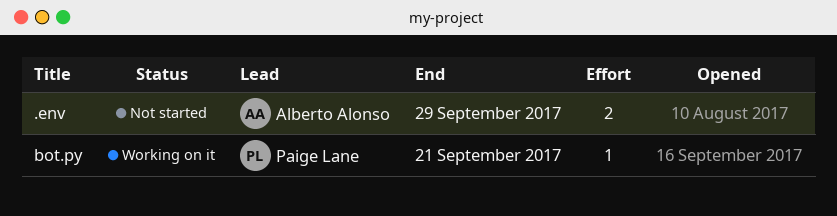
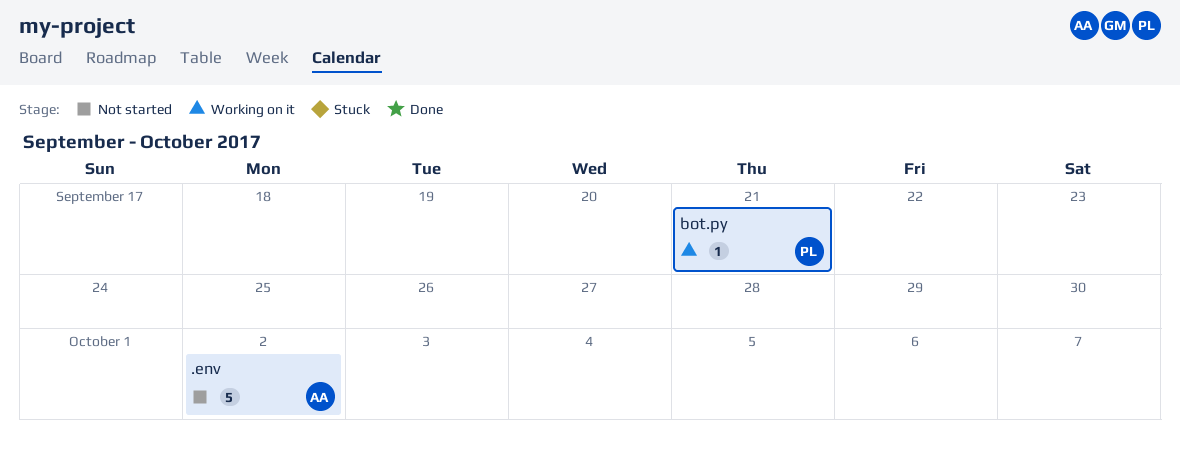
.env, estimate: 2 -> 5
.env, due: Sep 29 -> Oct 2

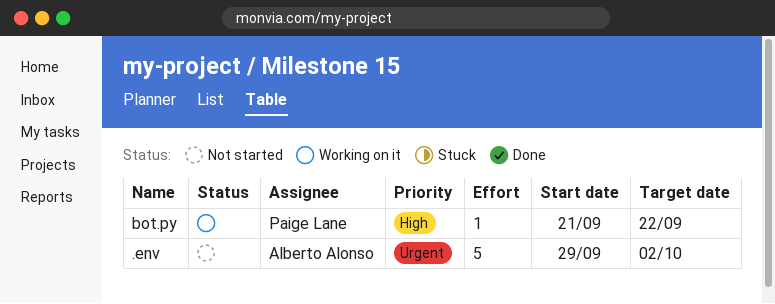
bot.py, due: Sep 21 -> Sep 22

